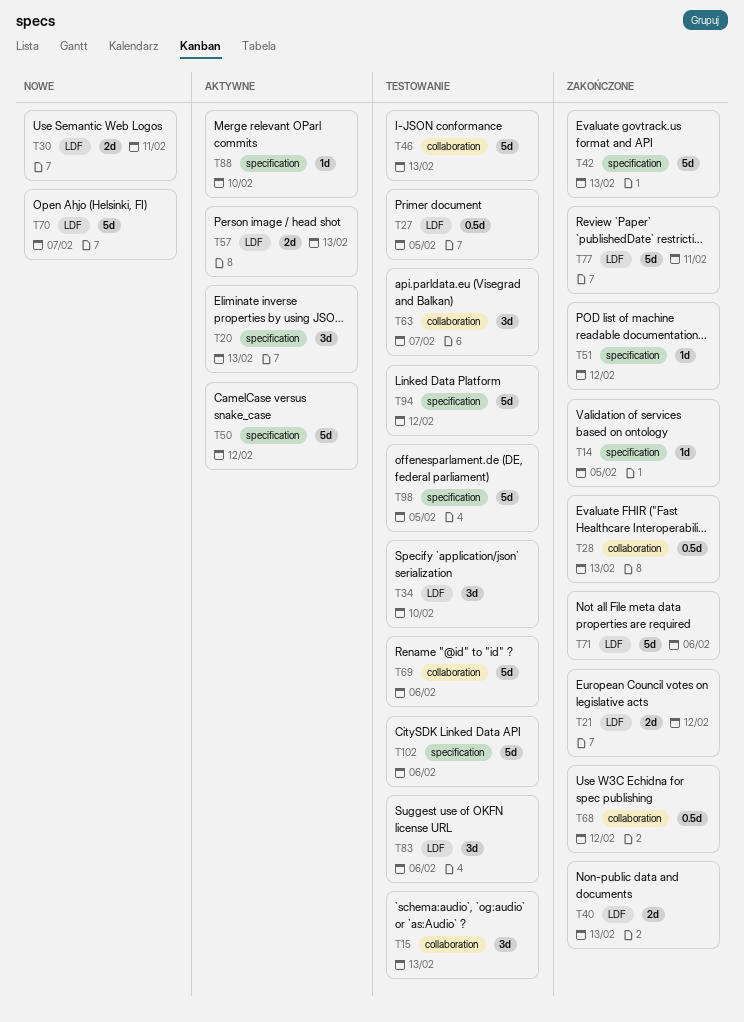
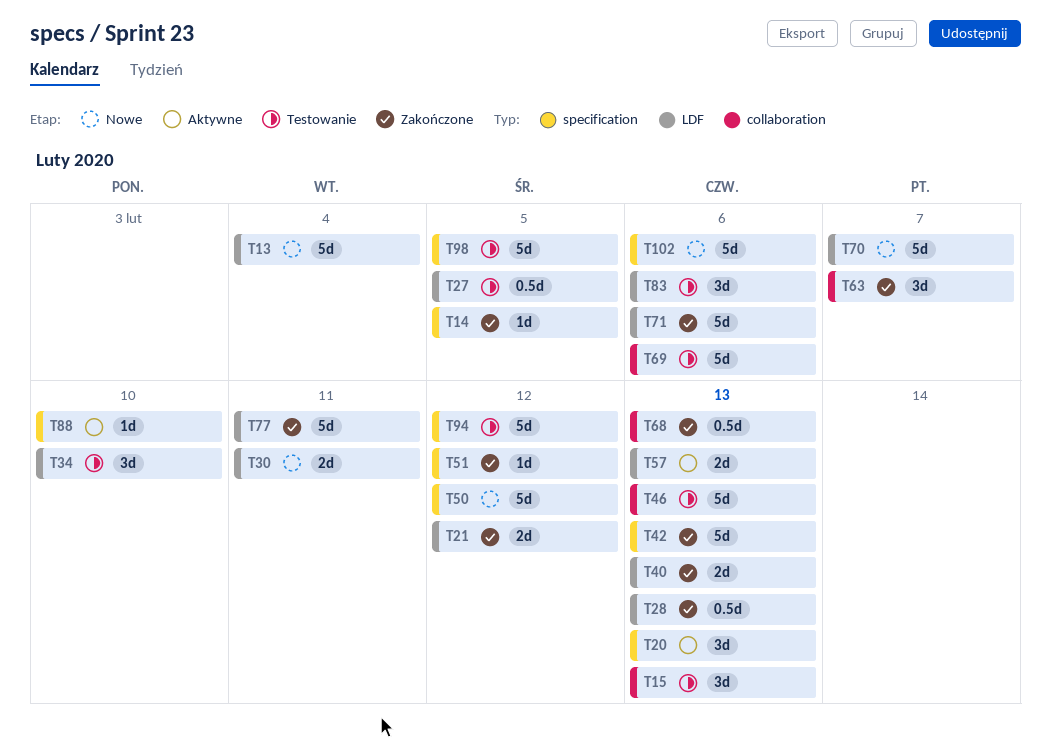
T13: none -> present
T28, label: collaboration -> LDF
T50, status: Aktywne -> Nowe
T63, status: Testowanie -> Zakończone
T68, due: Feb 12 -> Feb 13
T102, status: Testowanie -> Nowe

